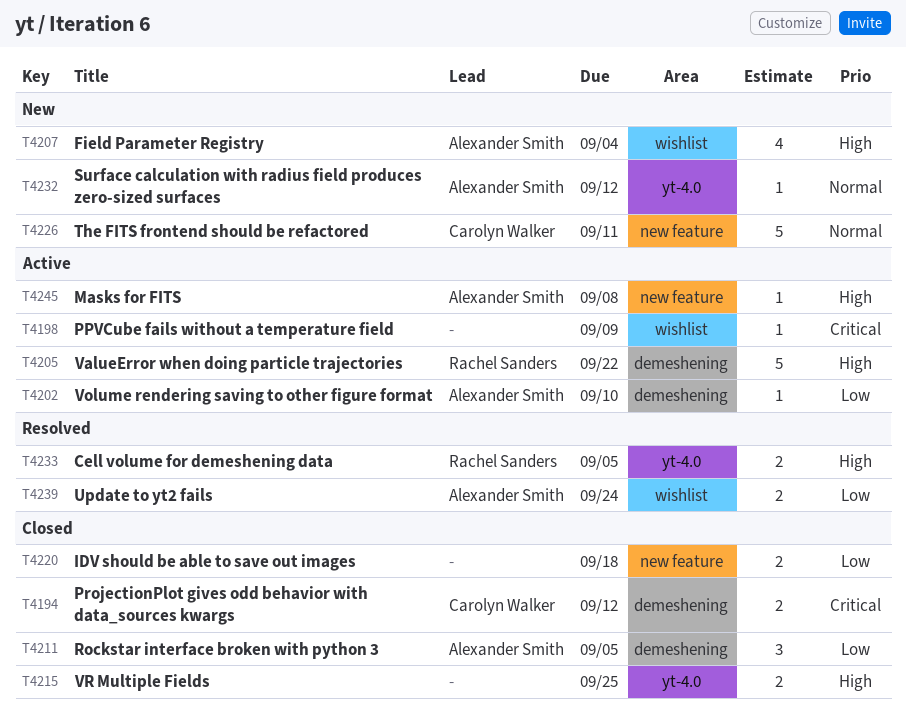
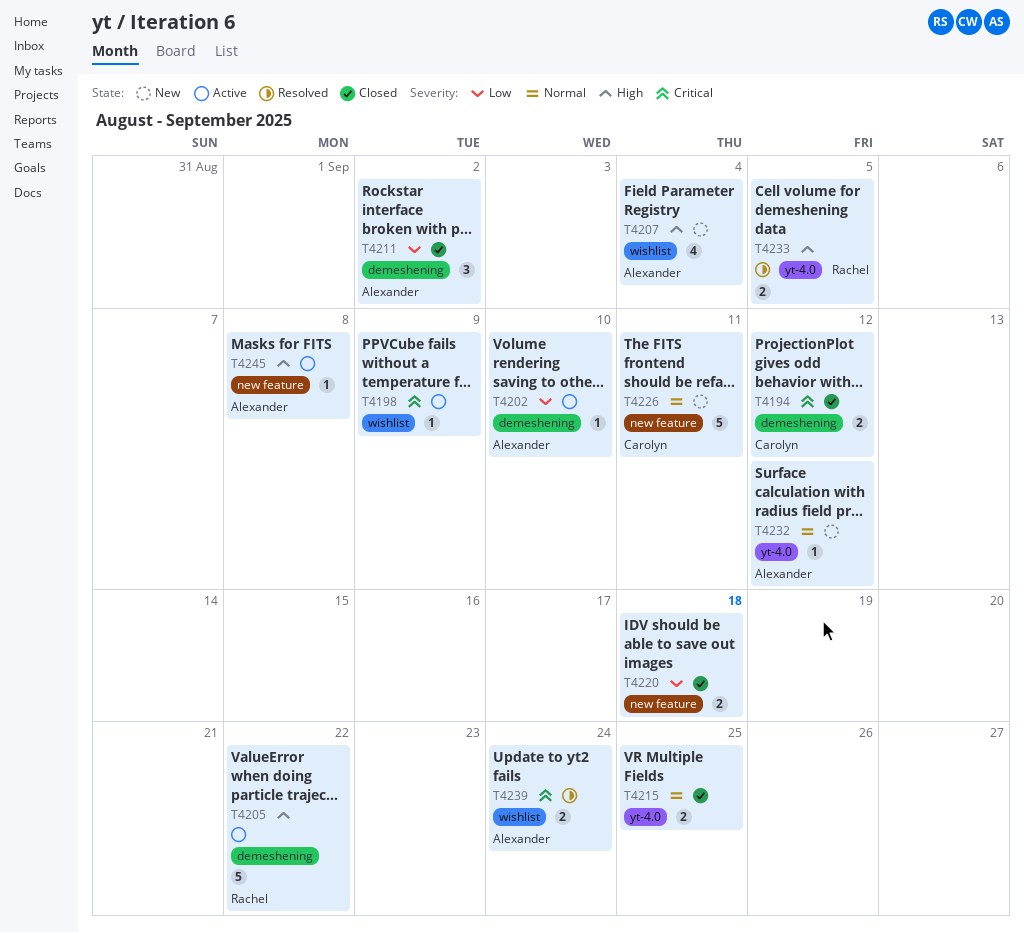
T4211, due: Sep 5 -> Sep 2
T4215, priority: High -> Normal
T4239, priority: Low -> Critical

